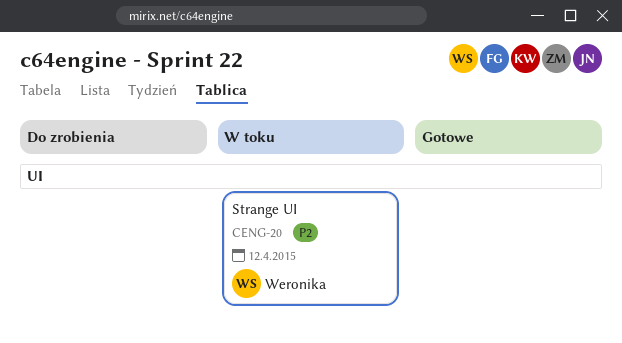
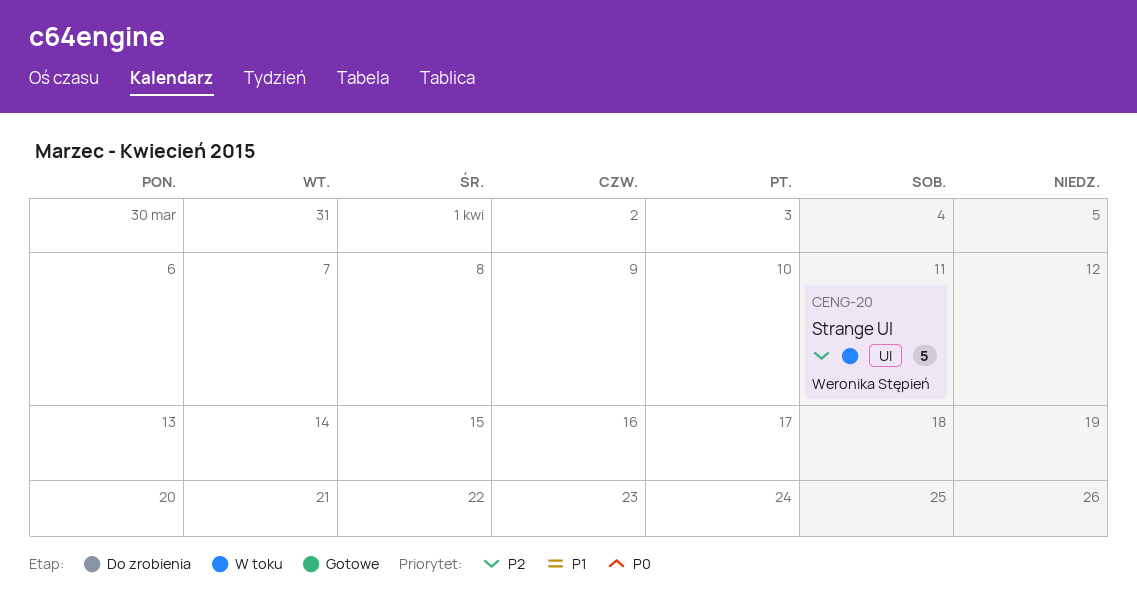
CENG-20, due: Apr 12 -> Apr 11

